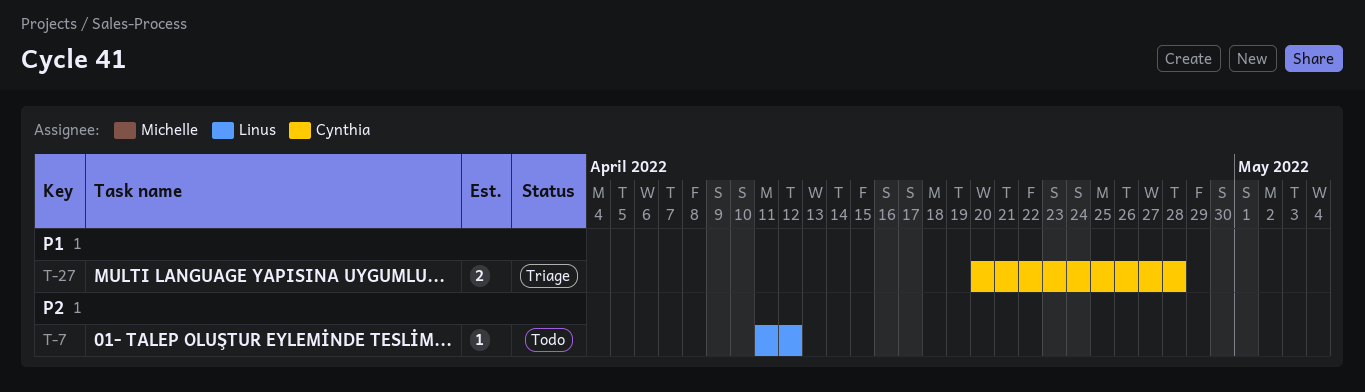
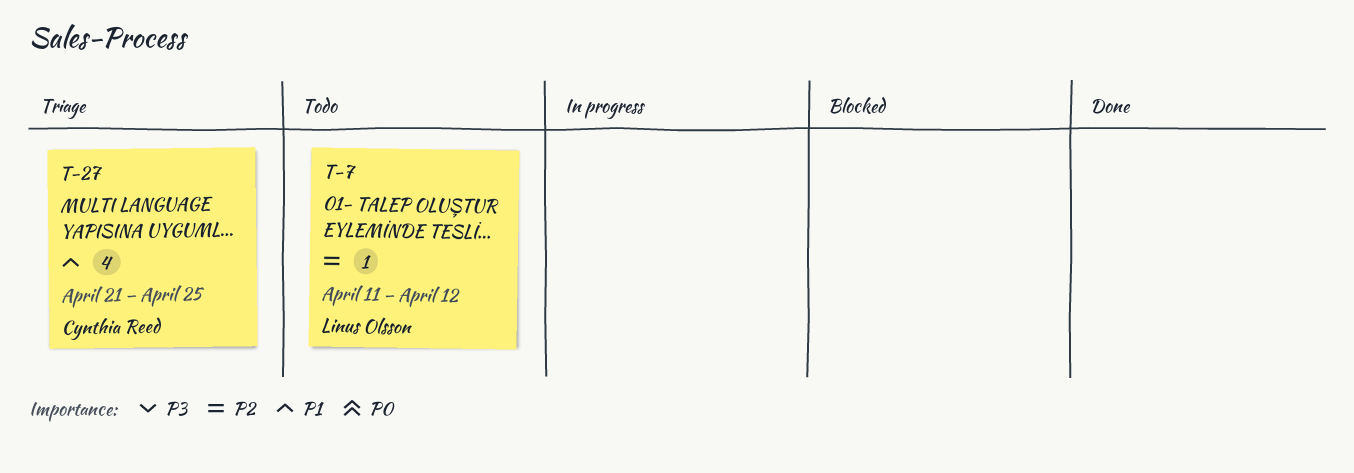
T-27, estimate: 2 -> 4
T-27, start: Apr 20 -> Apr 21
T-27, due: Apr 28 -> Apr 25

